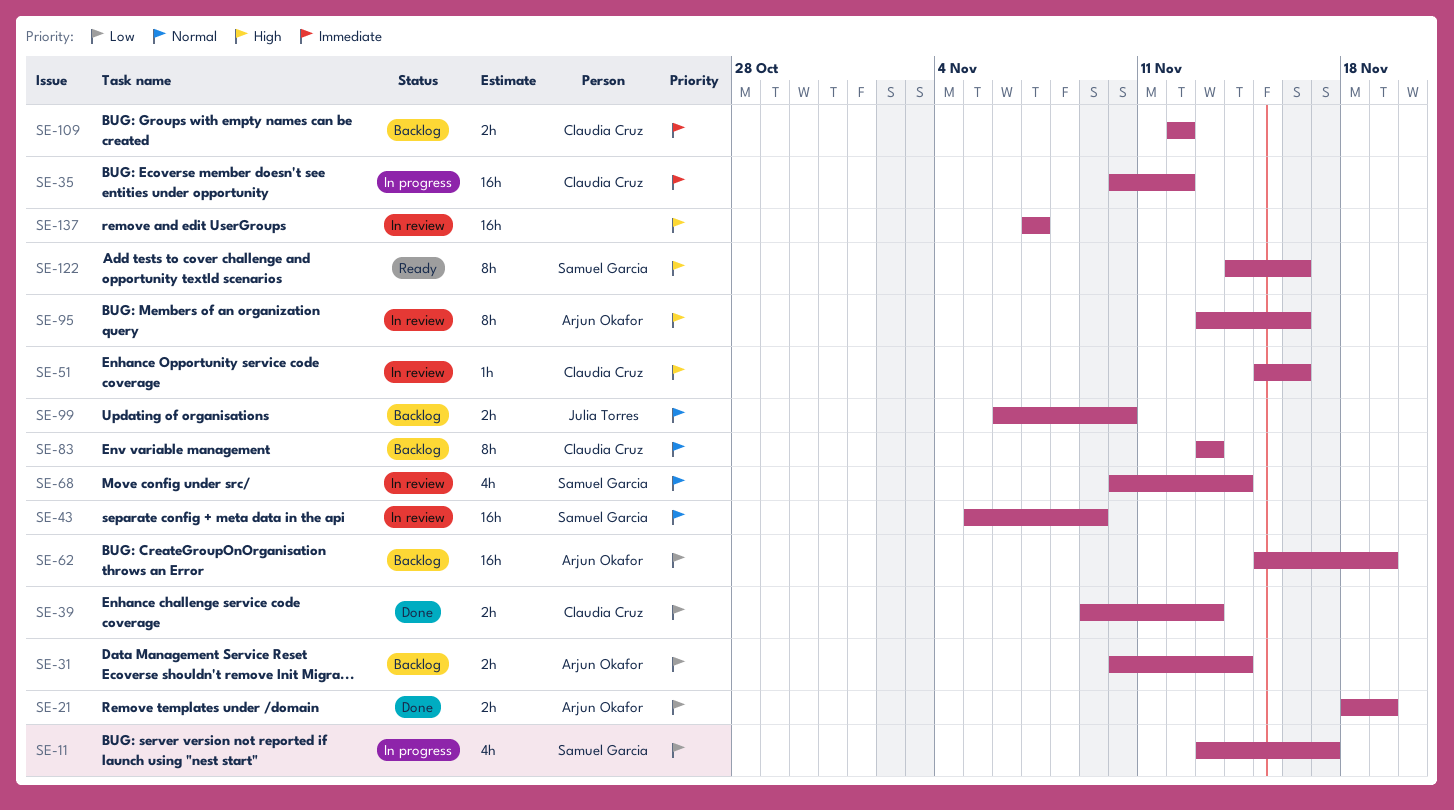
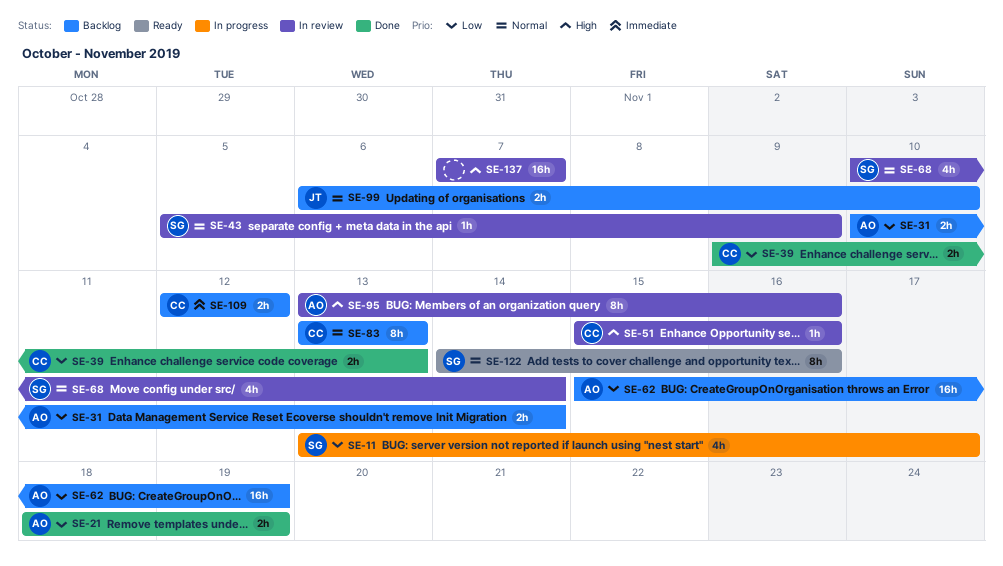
SE-35: present -> none
SE-43, estimate: 16h -> 1h
SE-122, priority: High -> Normal

